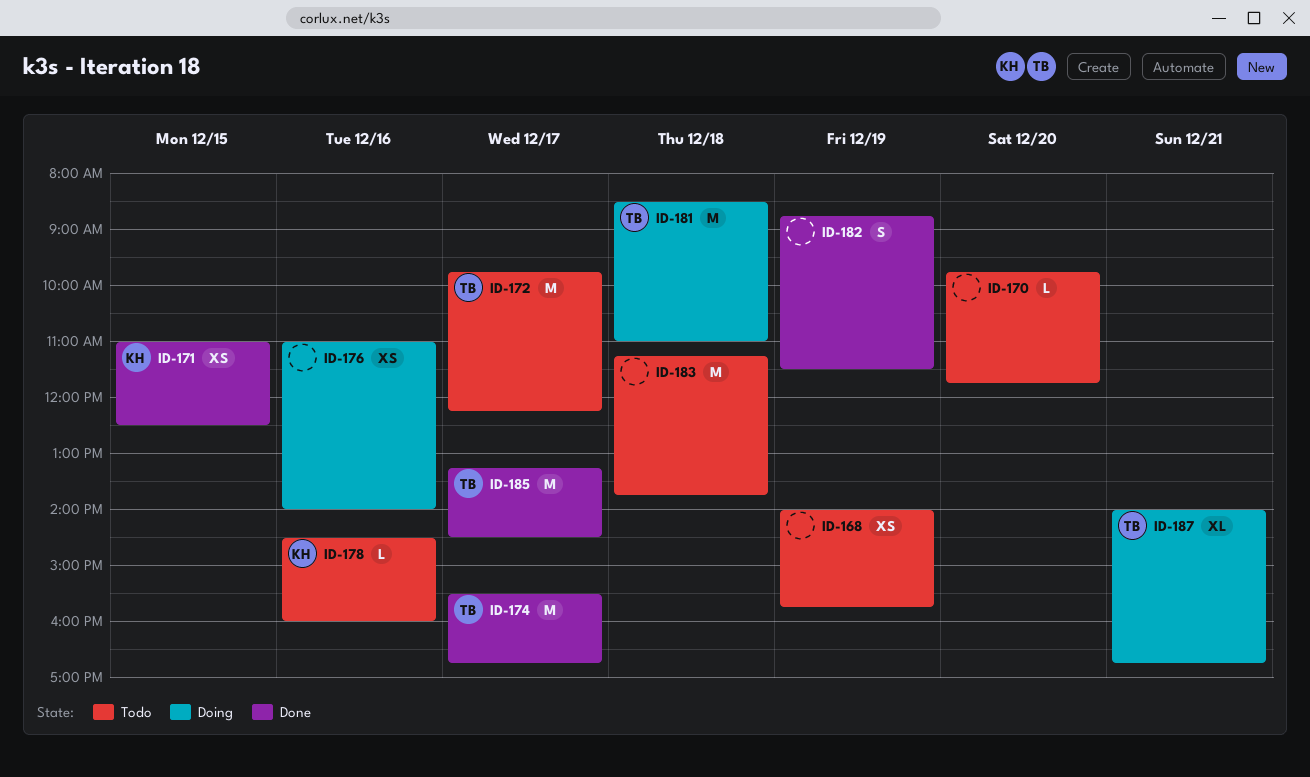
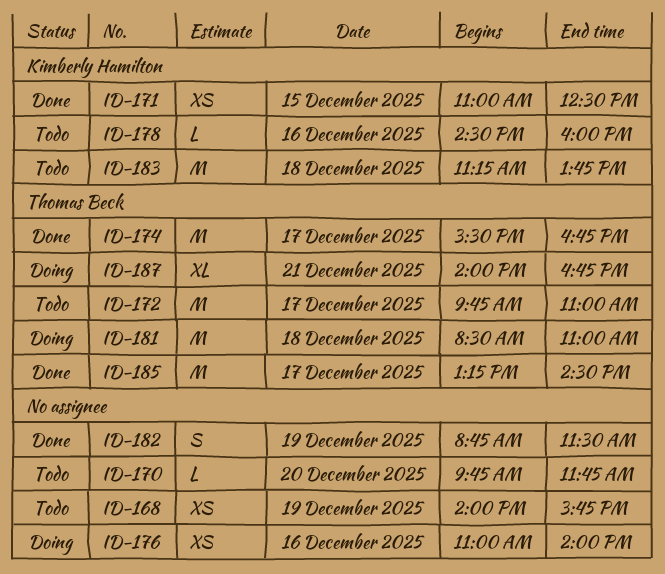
ID-172, ends: 12:15 -> 11:00
ID-183, owner: none -> Kimberly Hamilton

